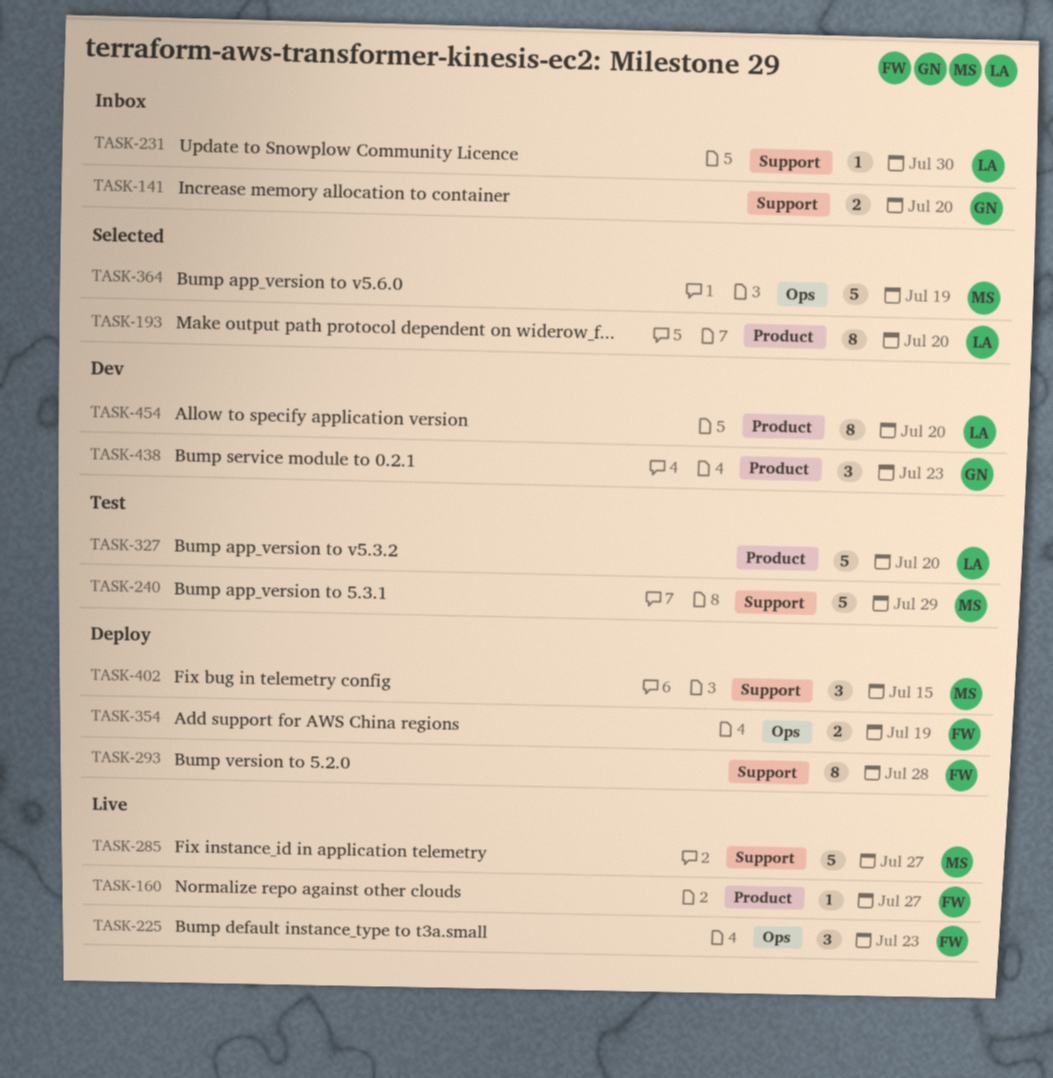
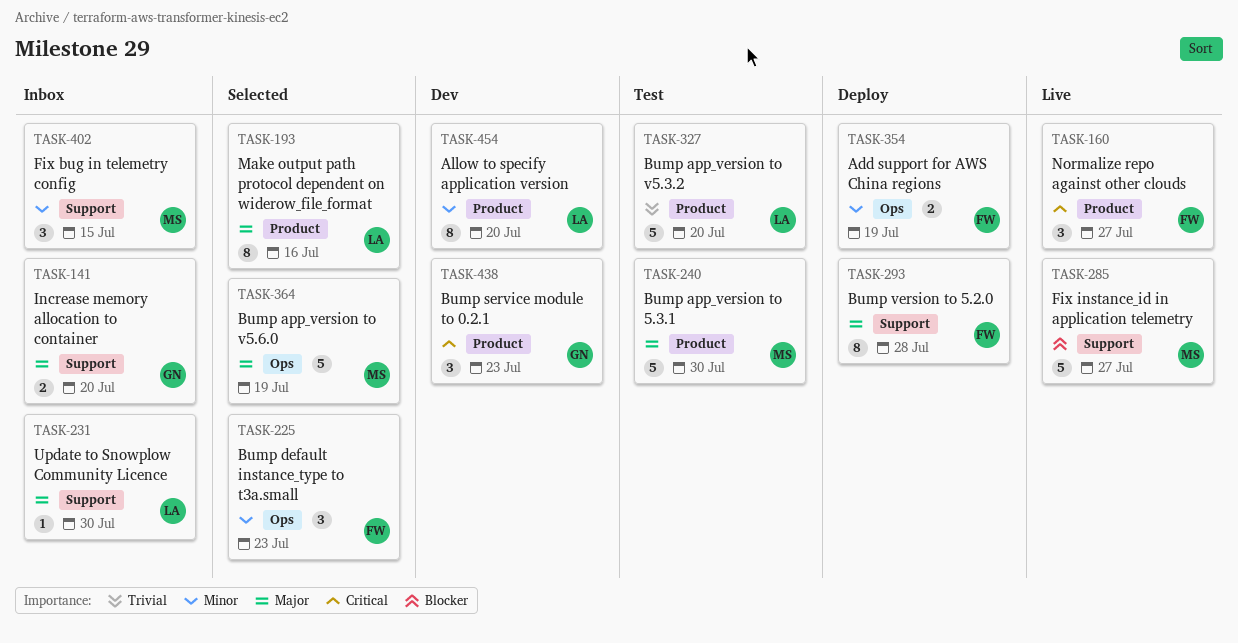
TASK-160, estimate: 1 -> 3
TASK-193, due: Jul 20 -> Jul 16
TASK-225, status: Live -> Selected
TASK-240, label: Support -> Product
TASK-240, due: Jul 29 -> Jul 30
TASK-402, status: Deploy -> Inbox

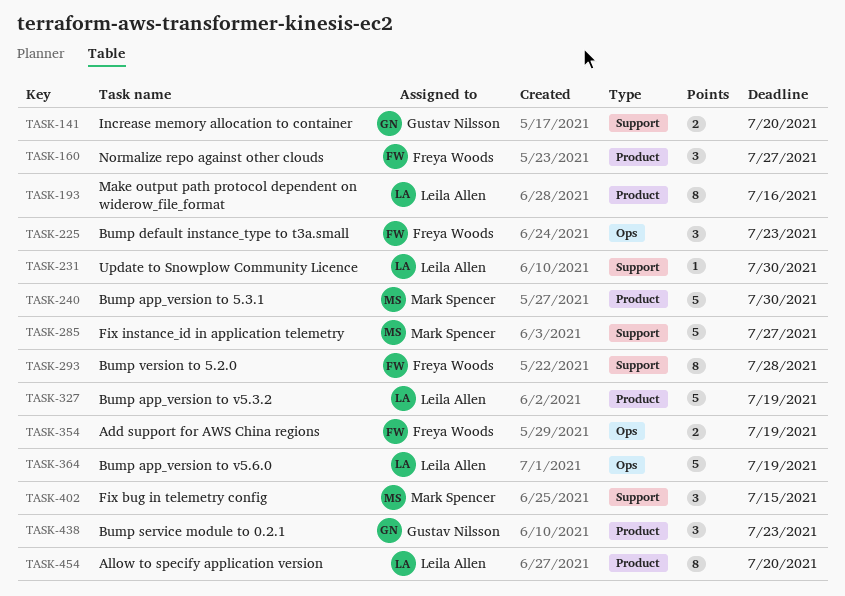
TASK-327, due: Jul 20 -> Jul 19
TASK-364, owner: Mark Spencer -> Leila Allen

